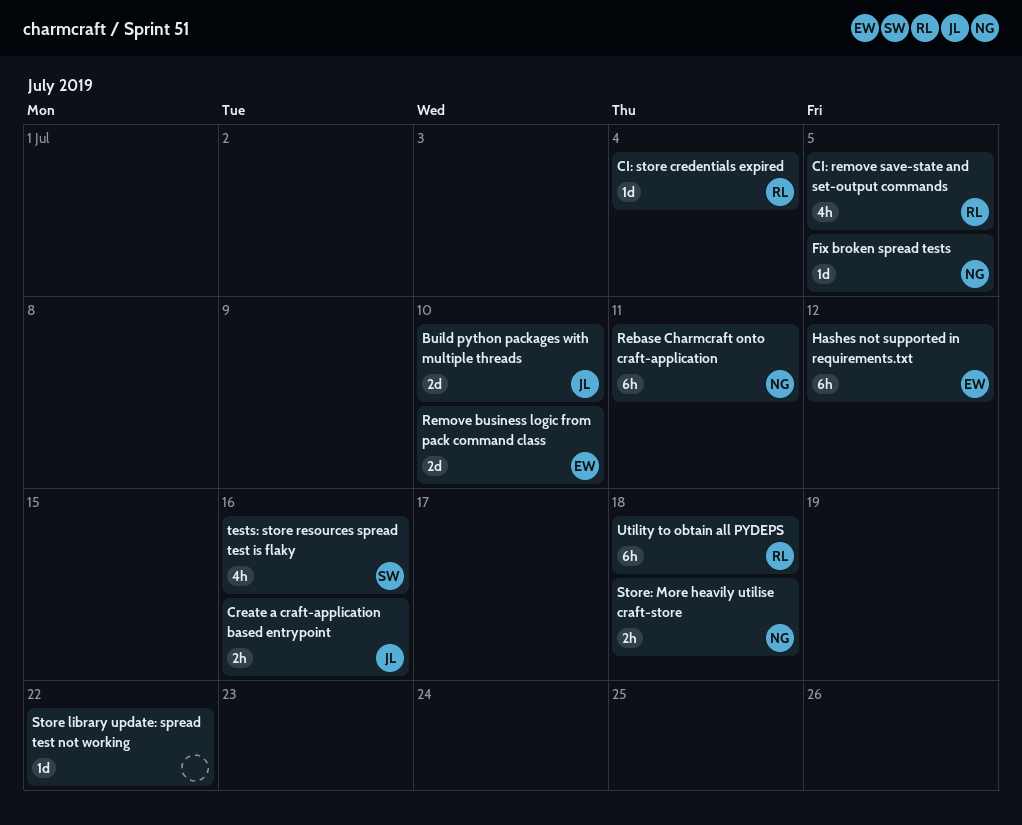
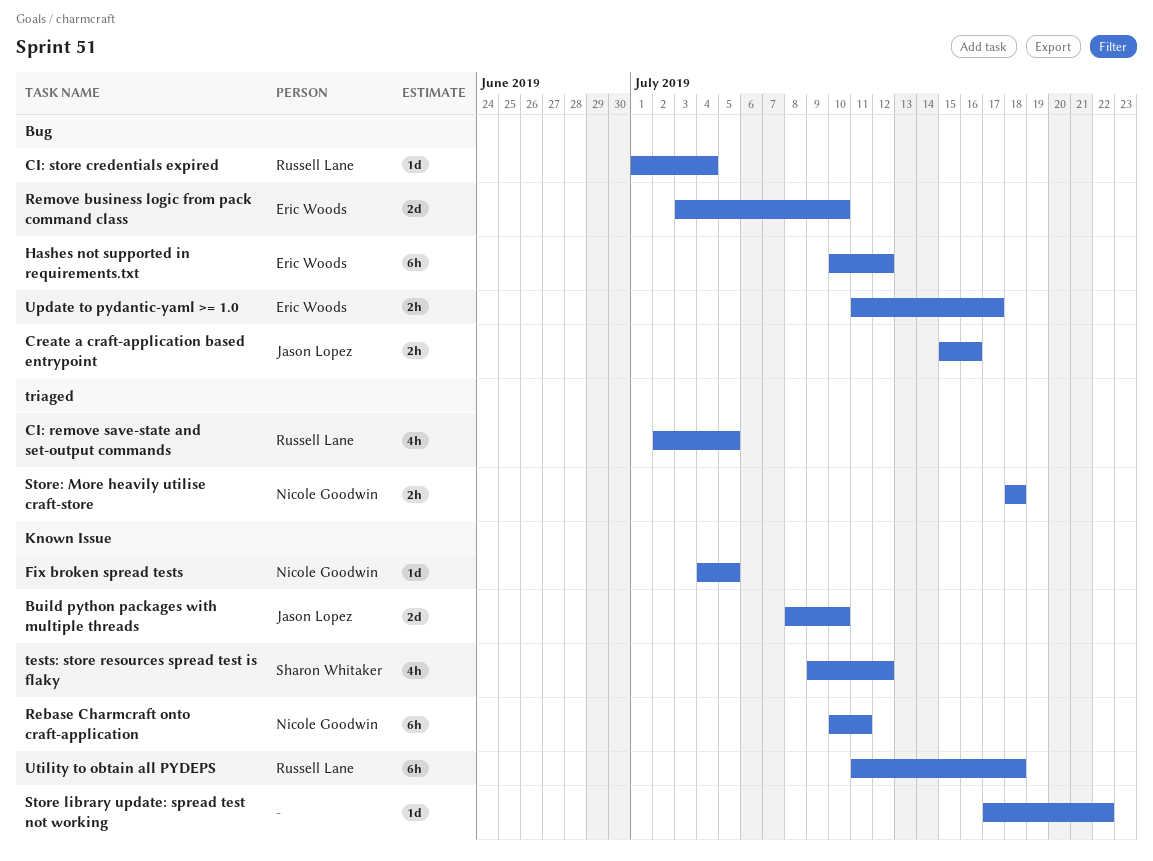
tests: store resources spread test is flaky, due: Jul 16 -> Jul 12
Update to pydantic-yaml >= 1.0: none -> present

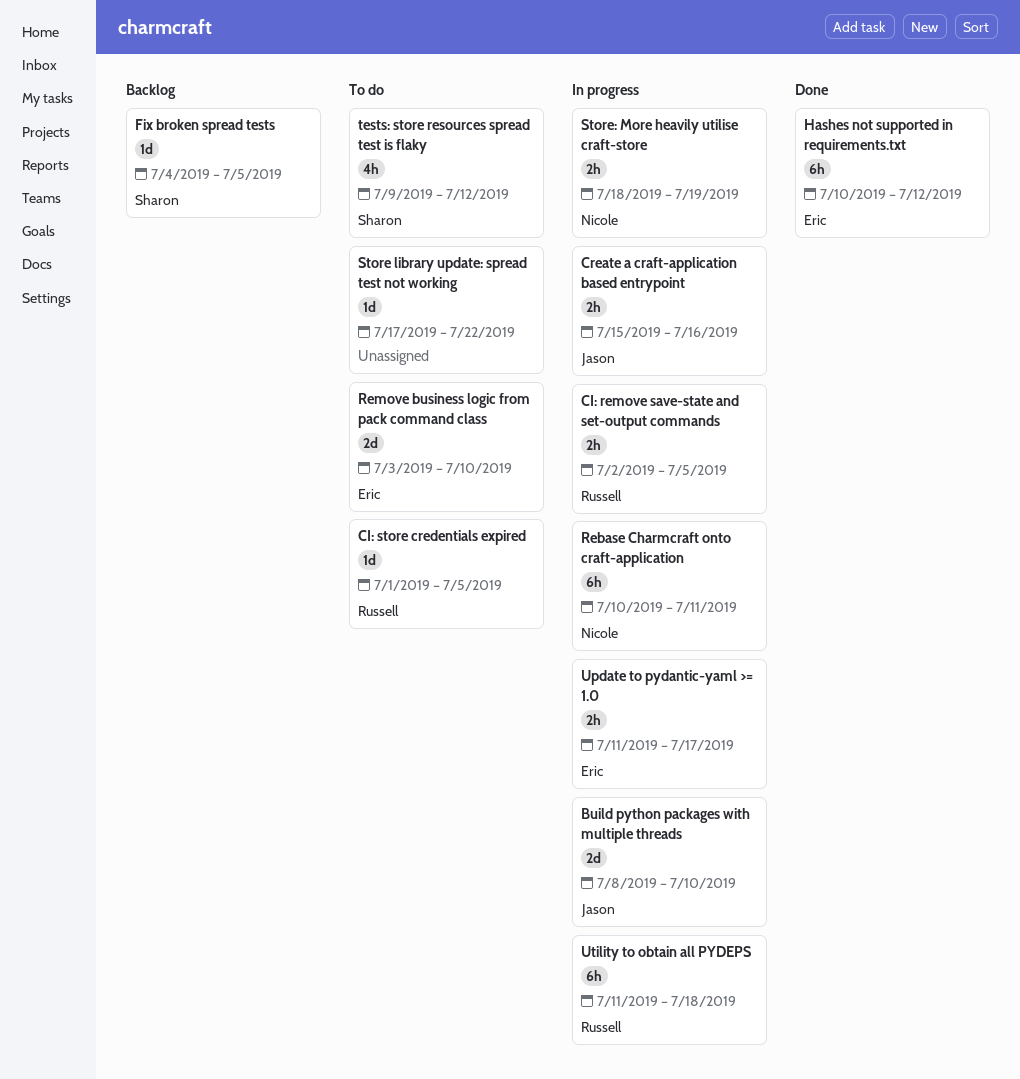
CI: remove save-state and set-output commands, estimate: 4h -> 2h
CI: store credentials expired, due: Jul 4 -> Jul 5
Fix broken spread tests, owner: Nicole Goodwin -> Sharon Whitaker
Store: More heavily utilise craft-store, due: Jul 18 -> Jul 19

